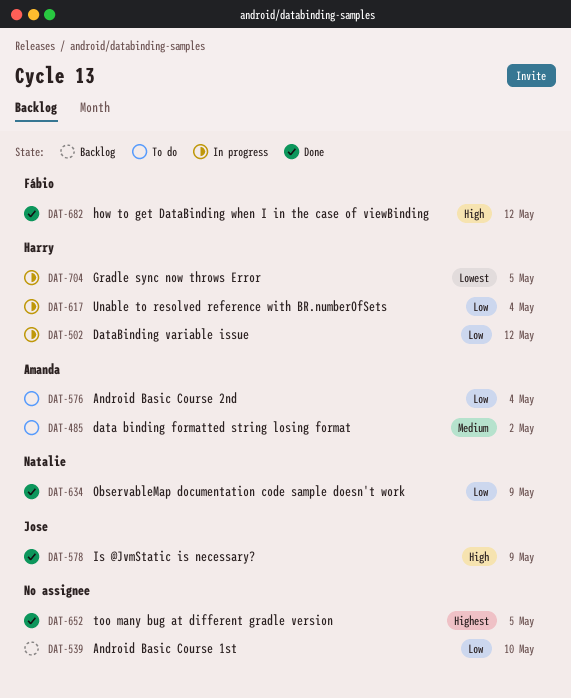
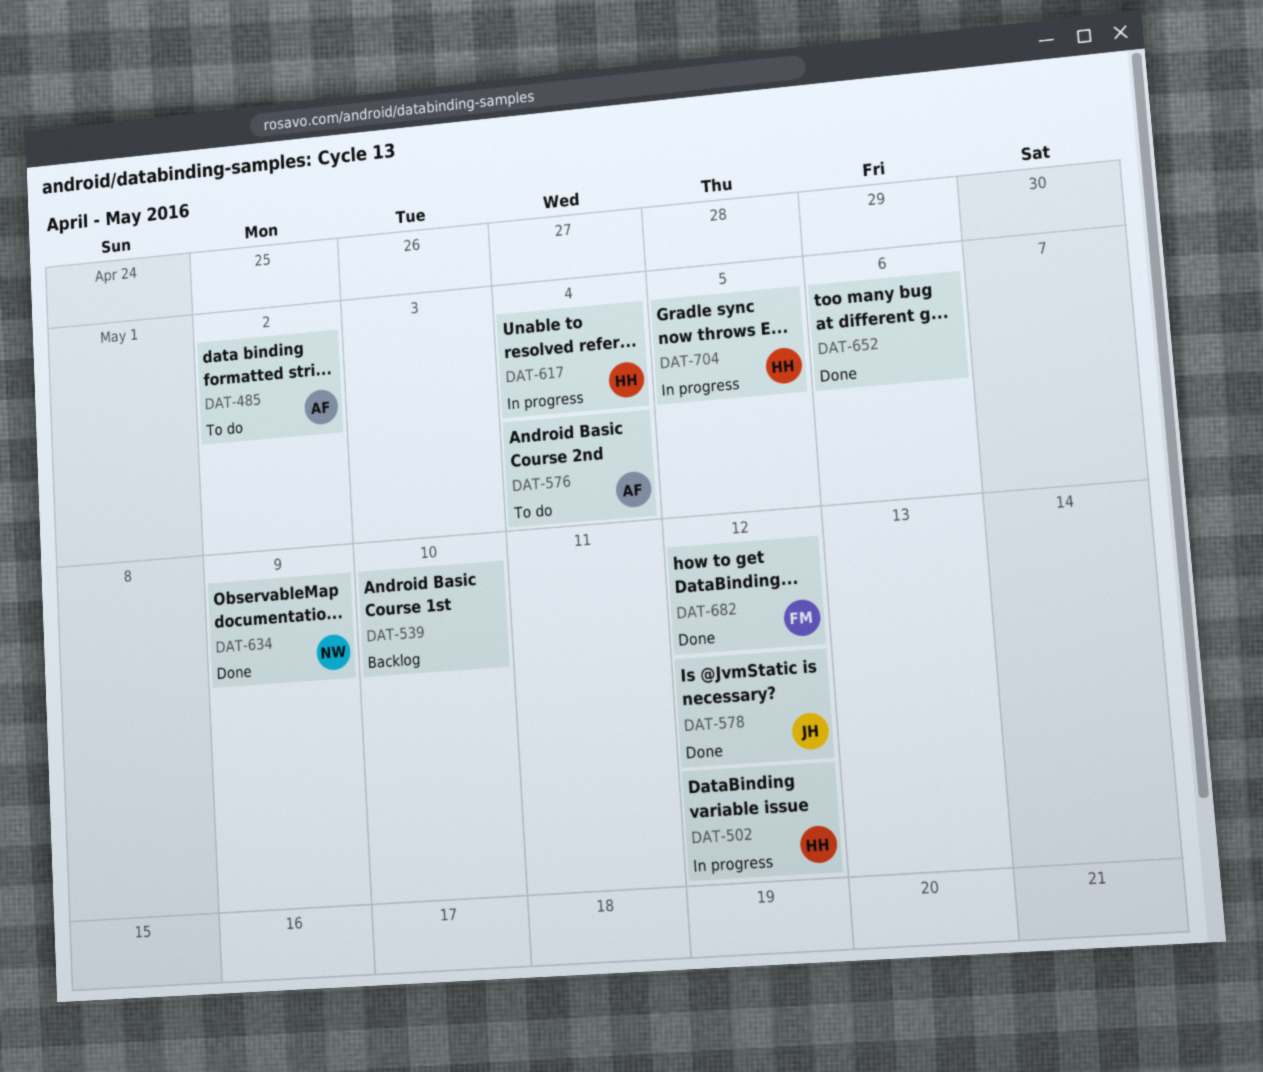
DAT-578, due: May 9 -> May 12
DAT-652, due: May 5 -> May 6

